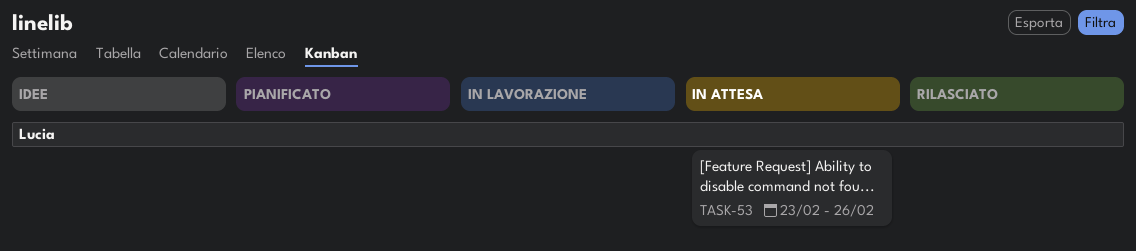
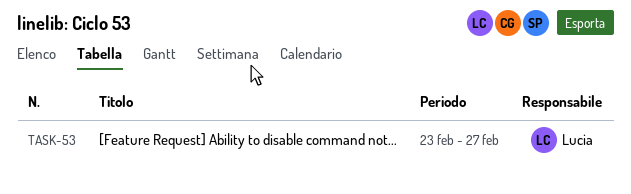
TASK-53, due: Feb 26 -> Feb 27

